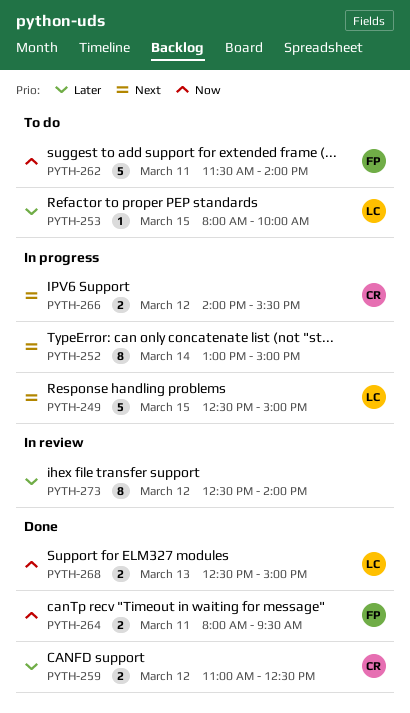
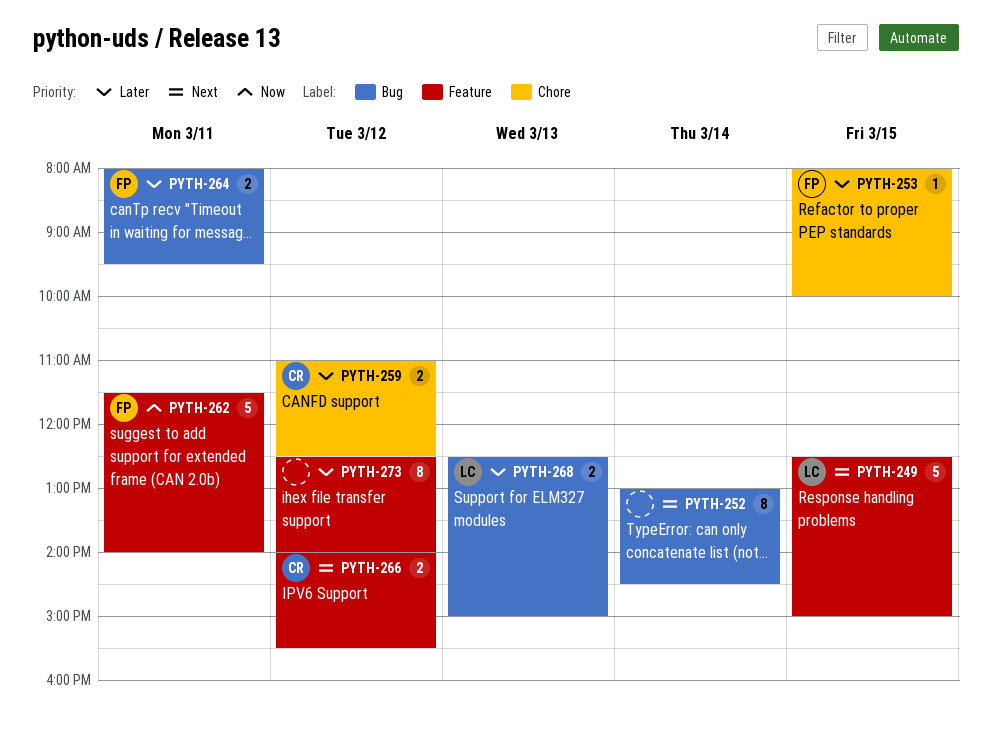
PYTH-252, ends: 15:00 -> 14:30
PYTH-253, owner: LC -> FP
PYTH-264, priority: Now -> Later
PYTH-268, priority: Now -> Later

